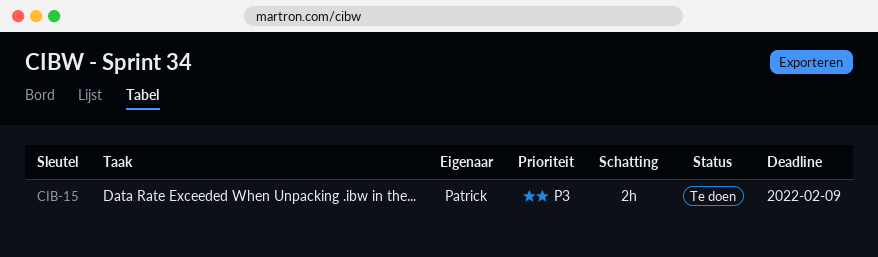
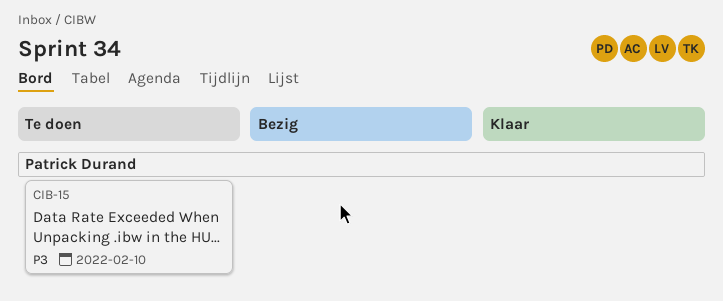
CIB-15, due: Feb 9 -> Feb 10

